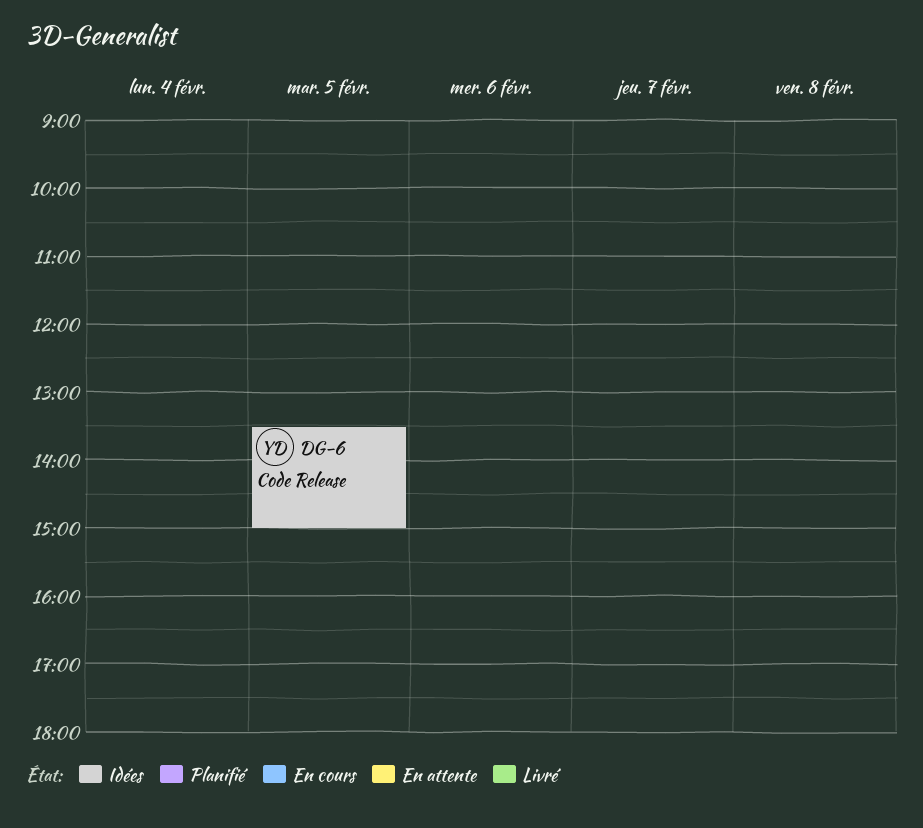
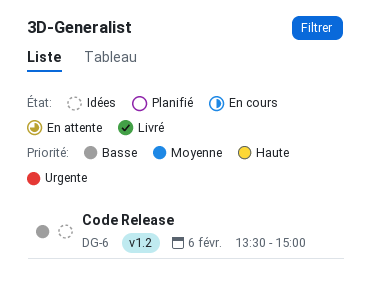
DG-6, day: Feb 5 -> Feb 6

